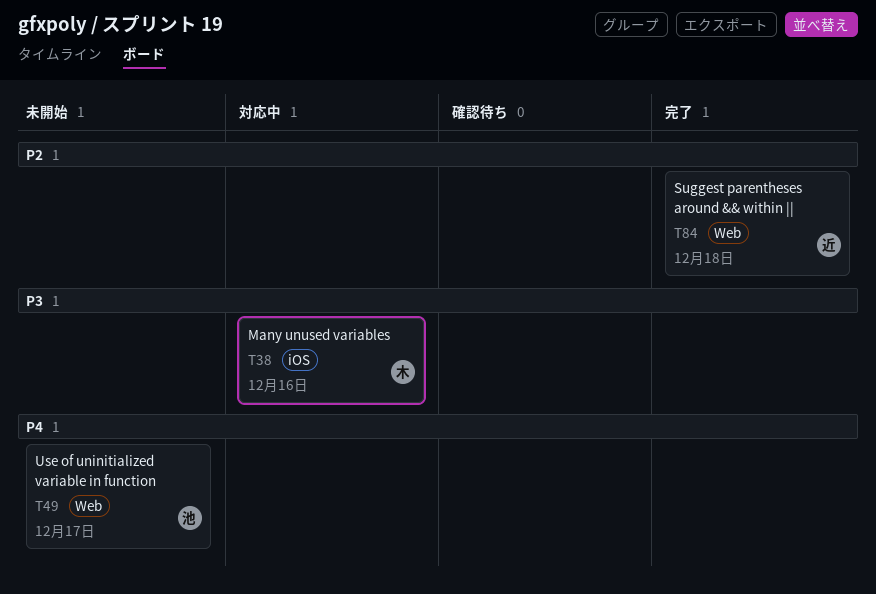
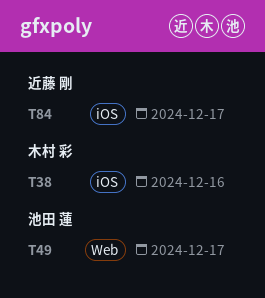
T84, label: Web -> iOS
T84, due: Dec 18 -> Dec 17

